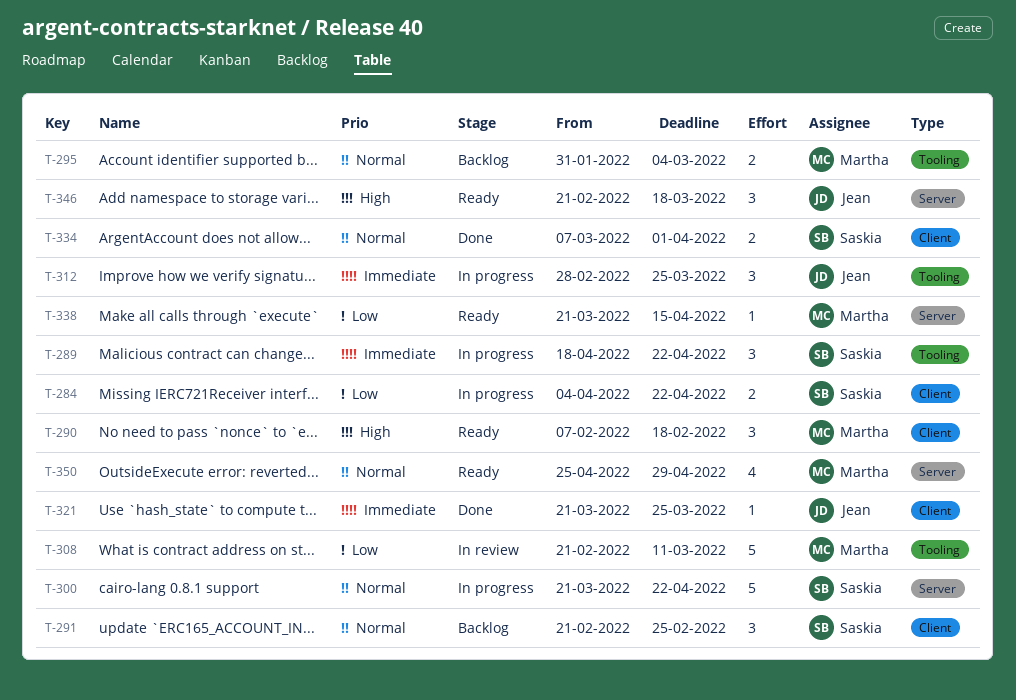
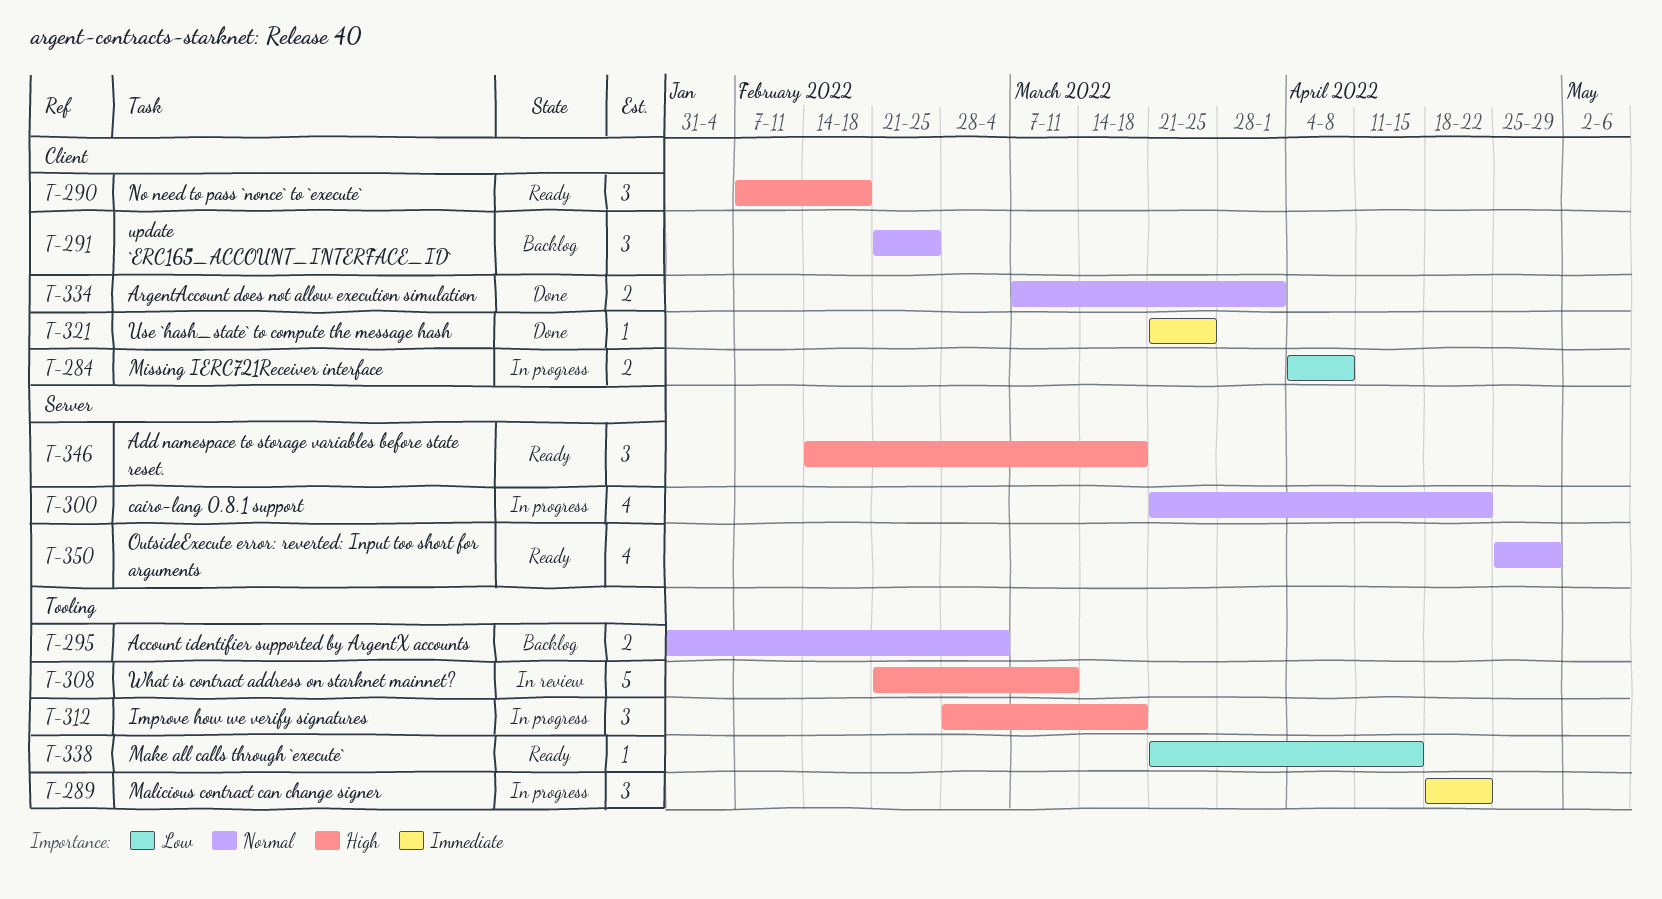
T-284, due: Apr 22 -> Apr 8
T-300, estimate: 5 -> 4
T-308, priority: Low -> High
T-312, priority: Immediate -> High
T-312, due: Mar 25 -> Mar 18
T-338, label: Server -> Tooling
T-346, start: Feb 21 -> Feb 14

